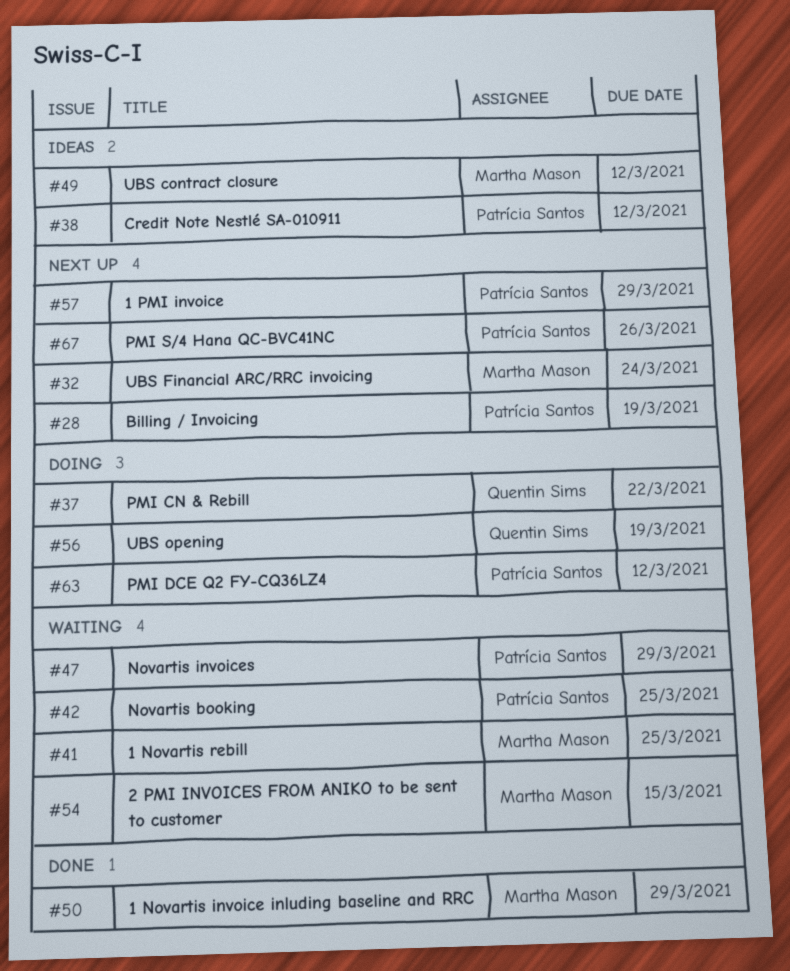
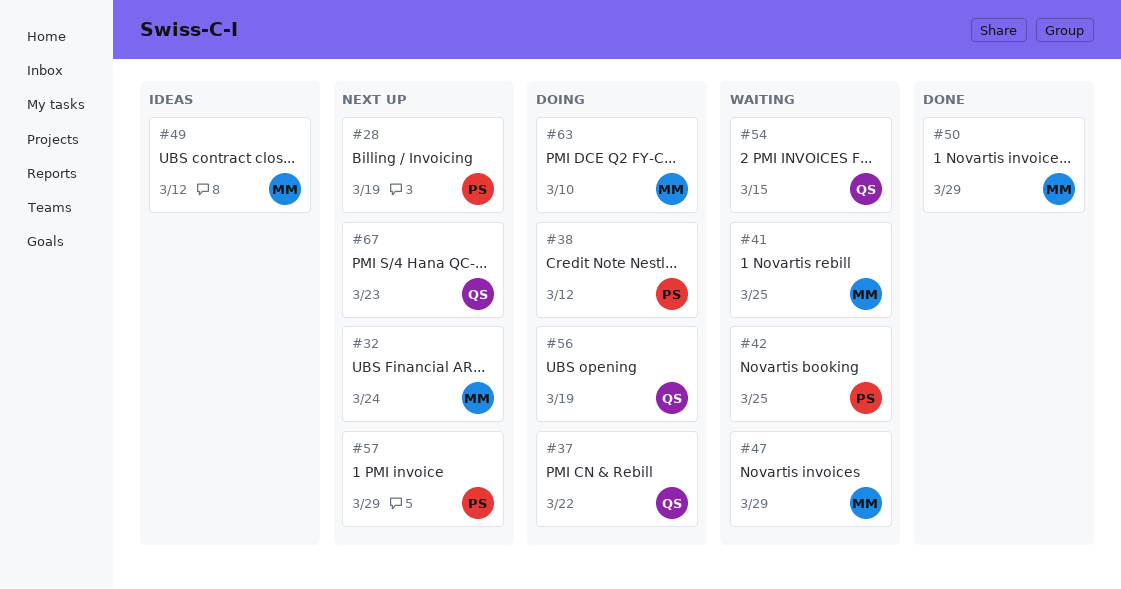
#38, status: Ideas -> Doing
#47, owner: Patrícia Santos -> Martha Mason
#54, owner: Martha Mason -> Quentin Sims
#63, owner: Patrícia Santos -> Martha Mason
#63, due: Mar 12 -> Mar 10
#67, owner: Patrícia Santos -> Quentin Sims
#67, due: Mar 26 -> Mar 23

